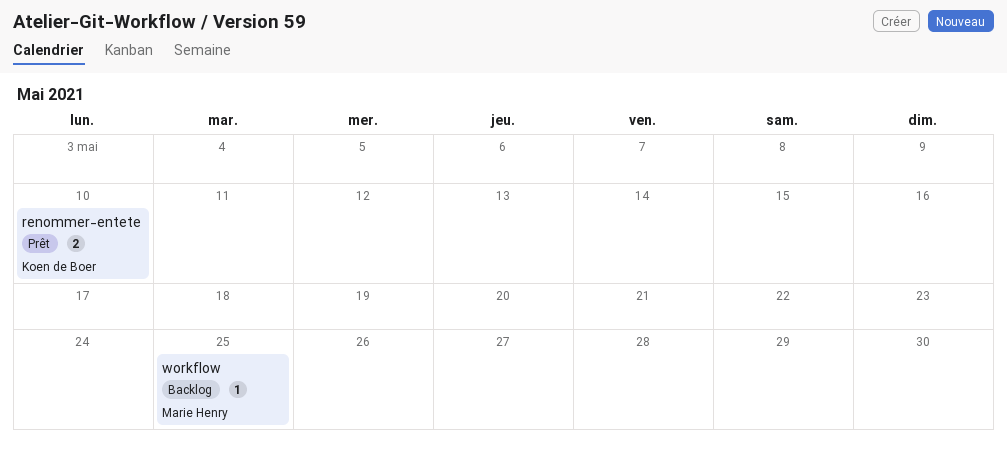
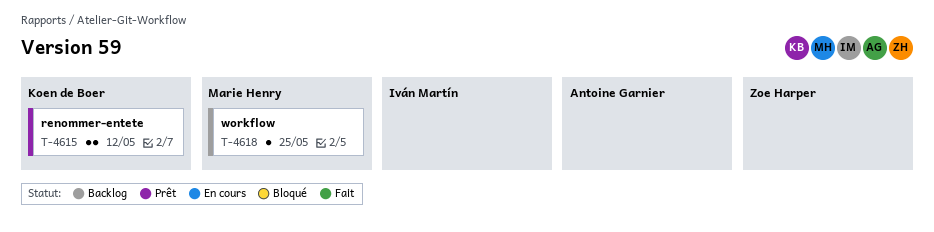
renommer-entete, due: May 10 -> May 12

